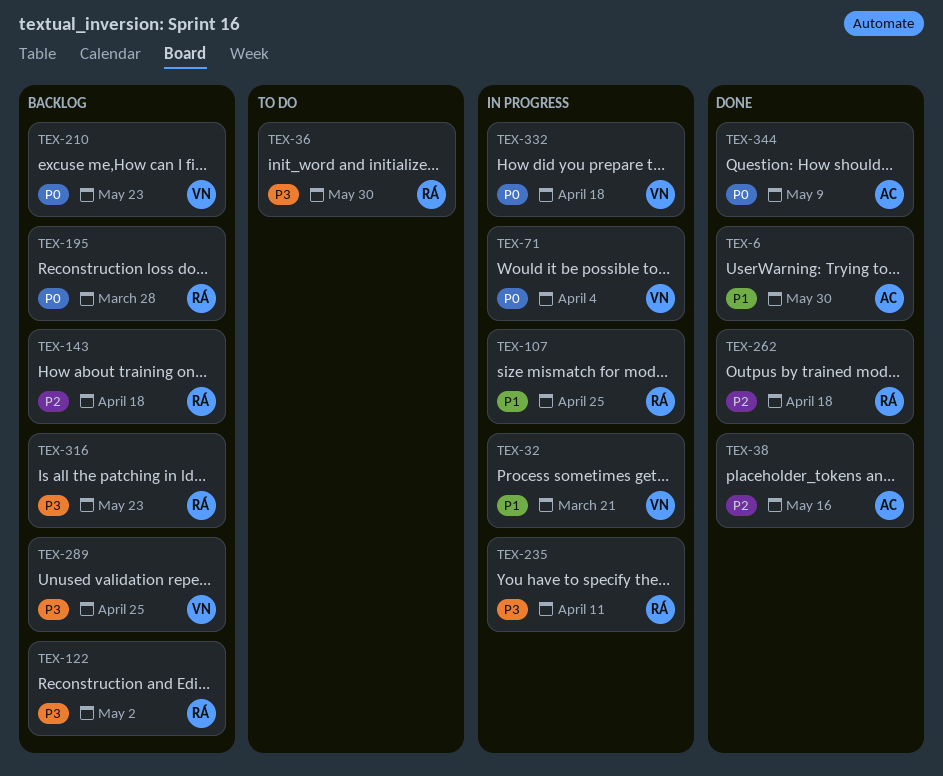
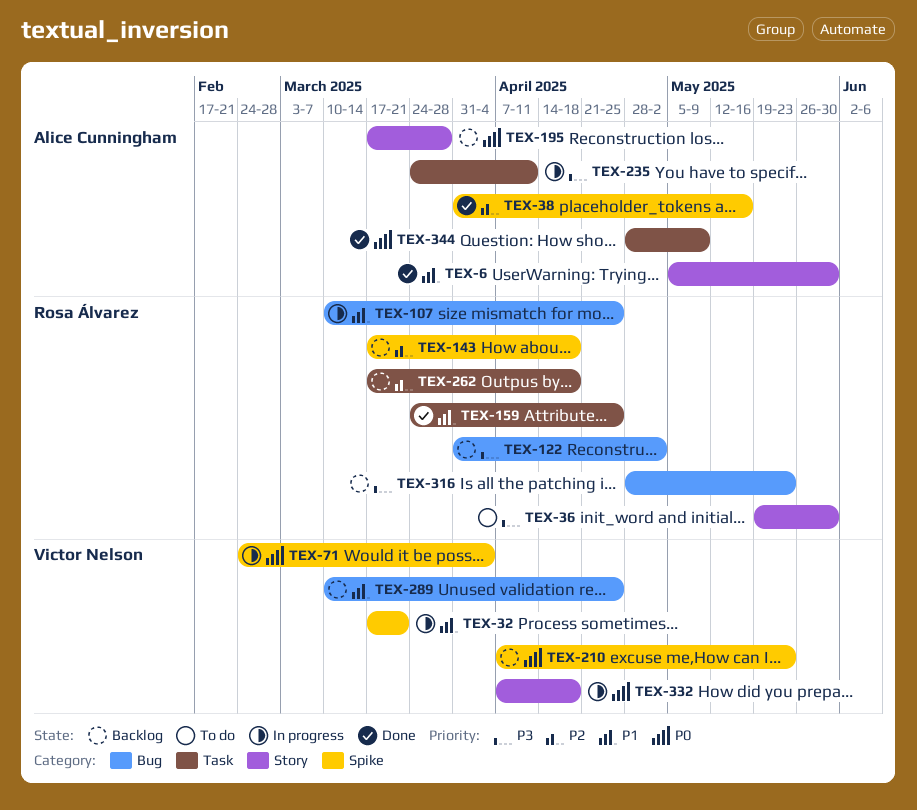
TEX-159: none -> present
TEX-195, owner: Rosa Álvarez -> Alice Cunningham
TEX-235, owner: Rosa Álvarez -> Alice Cunningham
TEX-262, status: Done -> Backlog
TEX-289, priority: P3 -> P1

